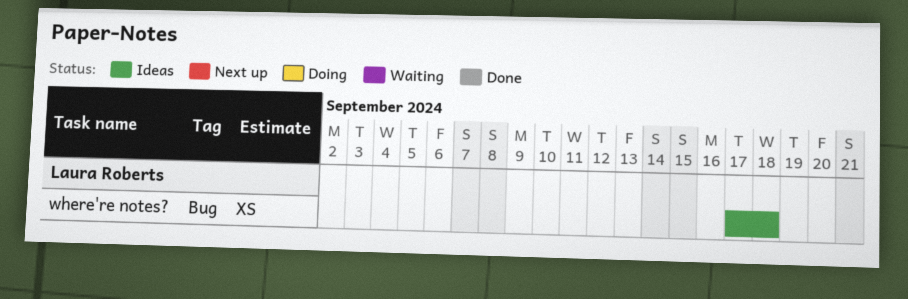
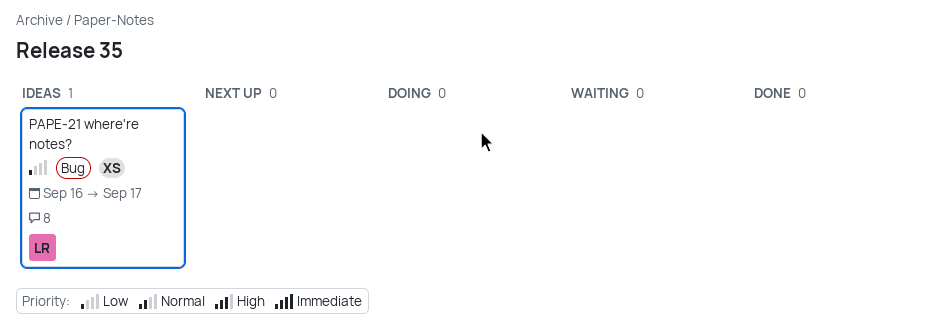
where're notes?, start: Sep 17 -> Sep 16
where're notes?, due: Sep 18 -> Sep 17

